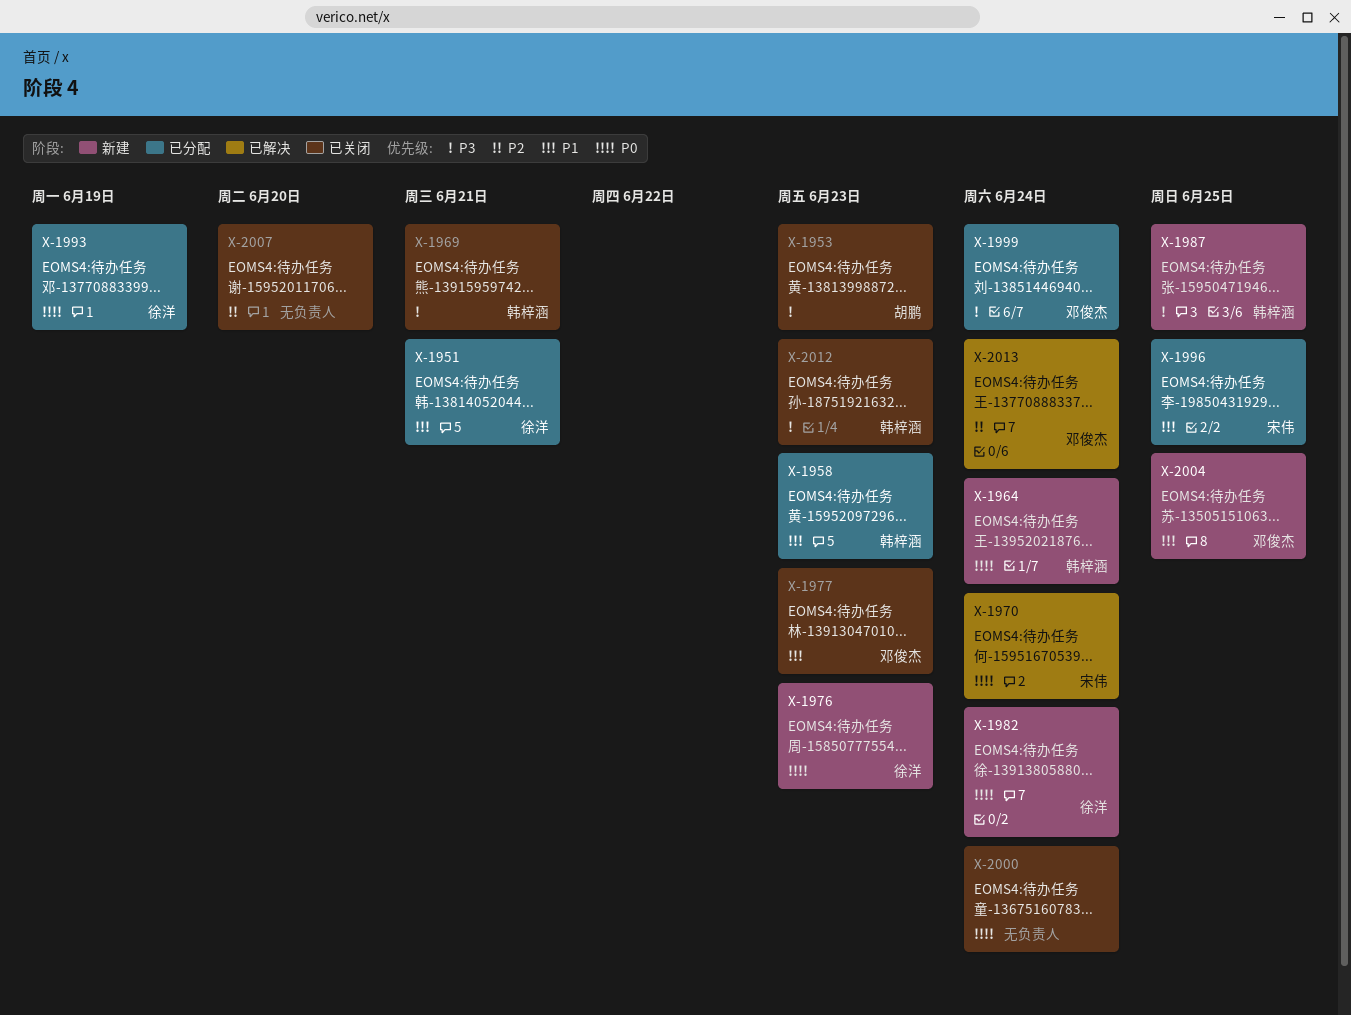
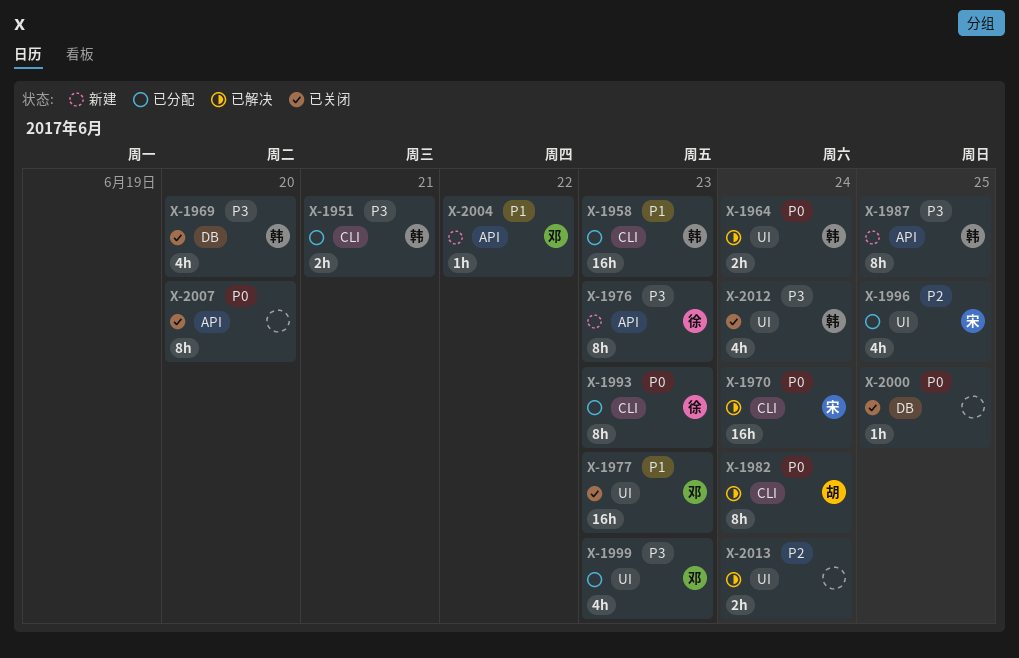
X-1951, owner: 徐洋 -> 韩梓涵
X-1951, priority: P1 -> P3
X-1953: present -> none
X-1964, status: 新建 -> 已解决
X-1969, due: Jun 21 -> Jun 20
X-1976, priority: P0 -> P3
X-1982, status: 新建 -> 已解决
X-1982, owner: 徐洋 -> 胡鹏
X-1993, due: Jun 19 -> Jun 23
X-1996, priority: P1 -> P2
X-1999, due: Jun 24 -> Jun 23
X-2000, due: Jun 24 -> Jun 25
X-2004, due: Jun 25 -> Jun 22
X-2007, priority: P2 -> P0
X-2012, due: Jun 23 -> Jun 24
X-2013, owner: 邓俊杰 -> none

